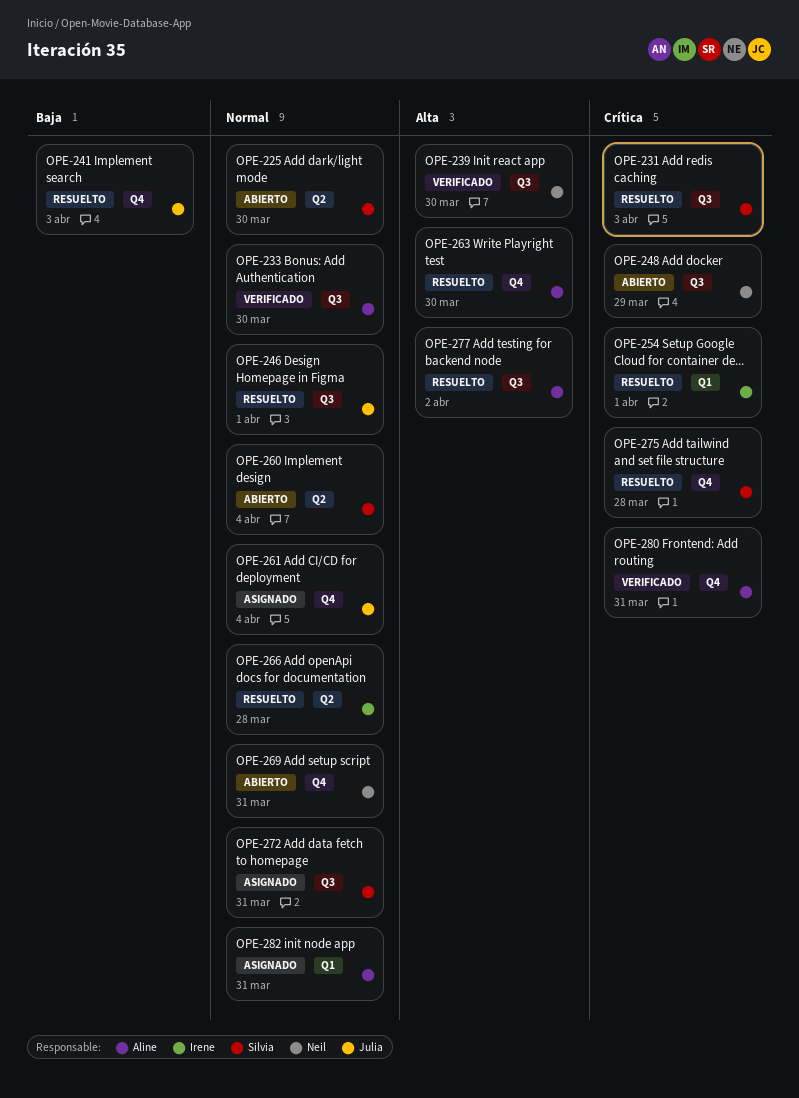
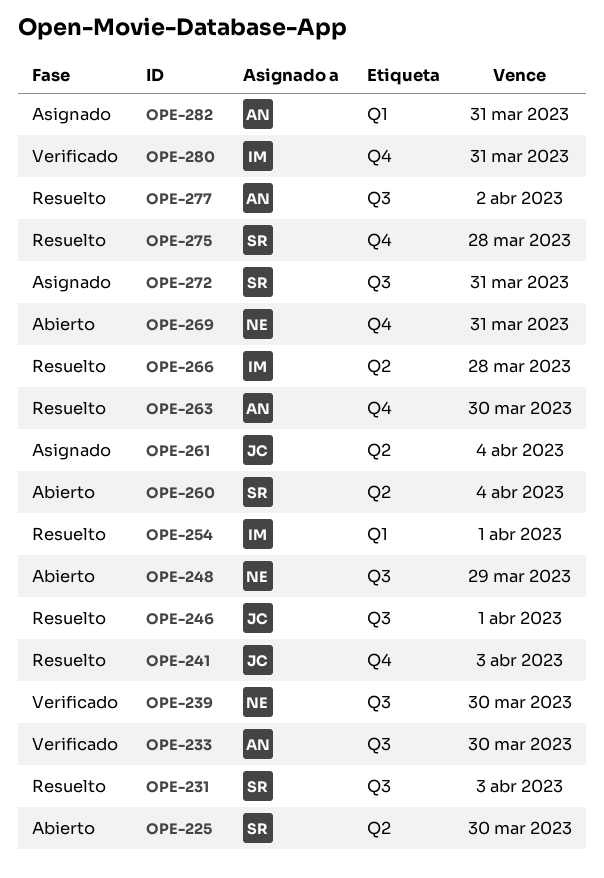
OPE-261, label: Q4 -> Q2
OPE-280, owner: Aline -> Irene

